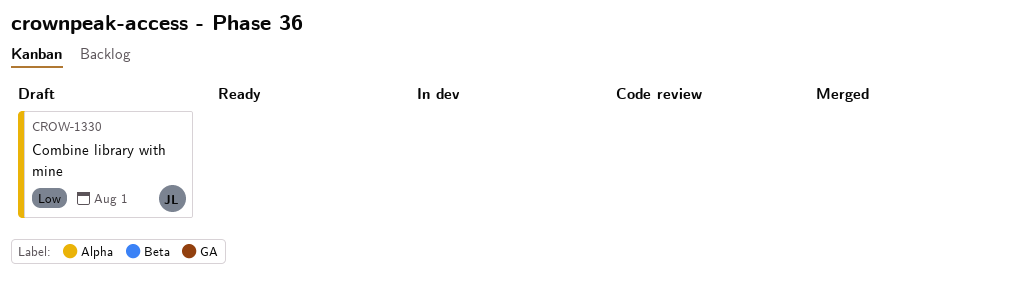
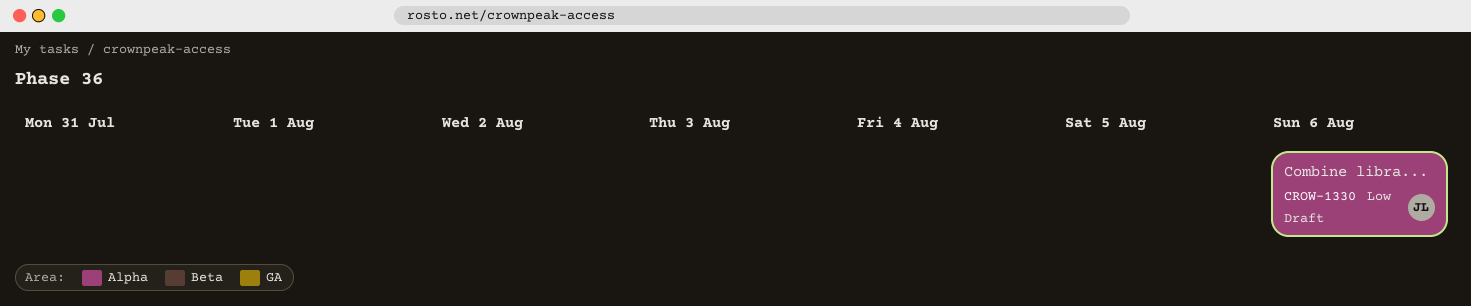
CROW-1330, due: Aug 1 -> Aug 6

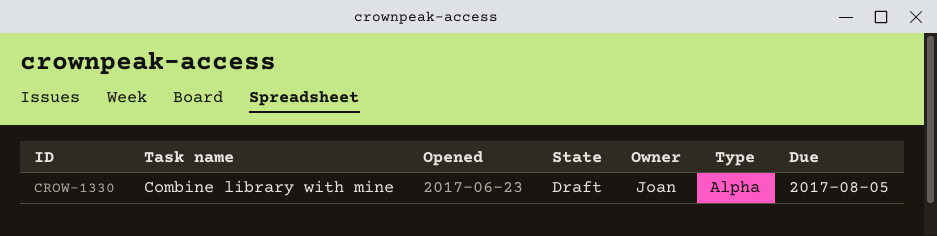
CROW-1330, due: Aug 6 -> Aug 5

